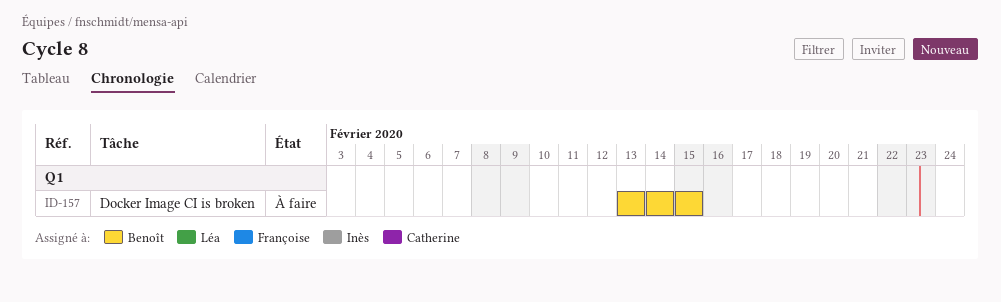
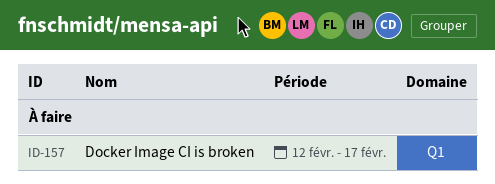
ID-157, start: Feb 13 -> Feb 12
ID-157, due: Feb 15 -> Feb 17

